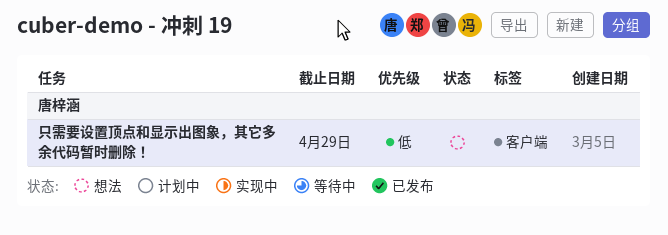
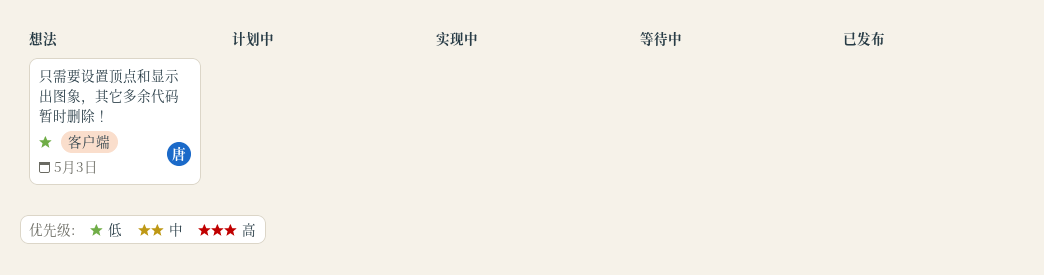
只需要设置顶点和显示出图象，其它多余代码暂时删除！, due: Apr 29 -> May 3

